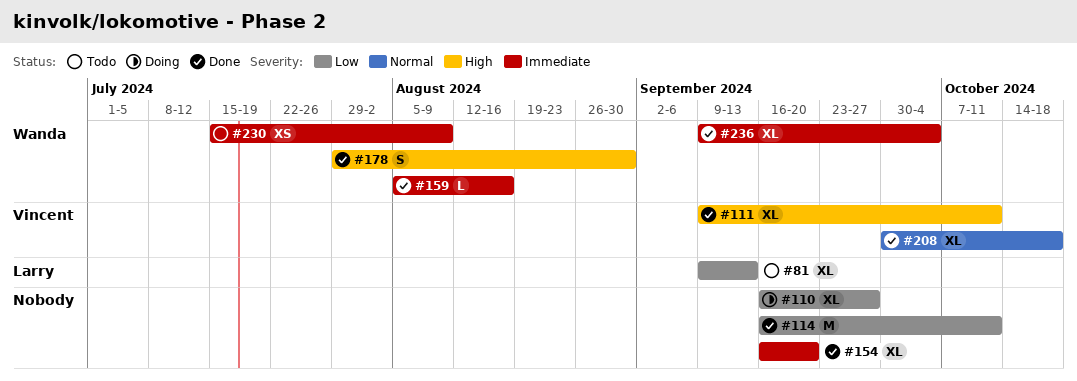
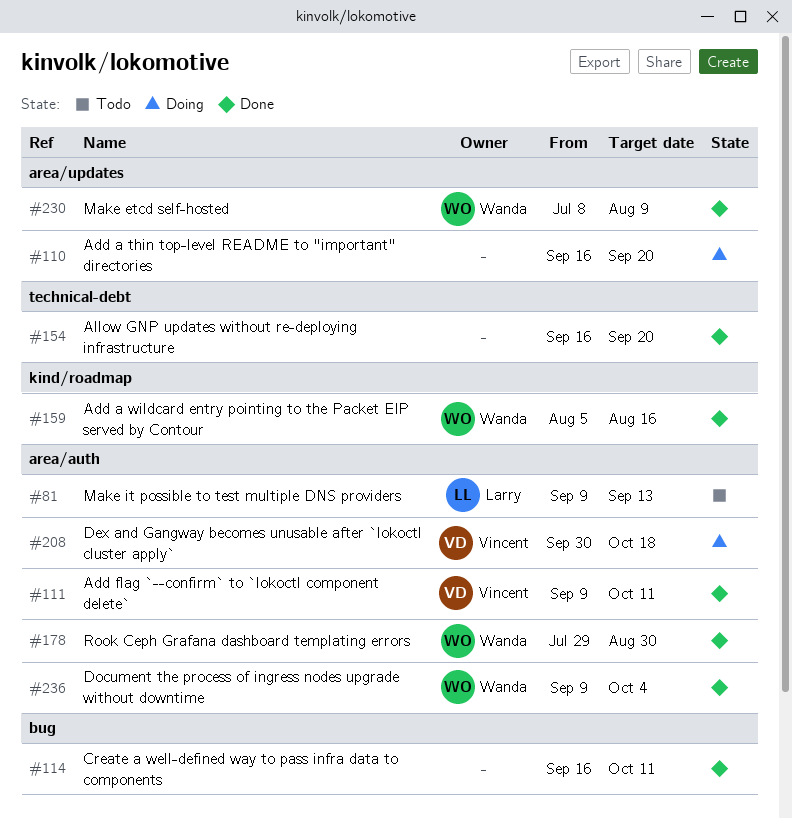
#110, due: Sep 27 -> Sep 20
#208, status: Done -> Doing
#230, status: Todo -> Done
#230, start: Jul 15 -> Jul 8

